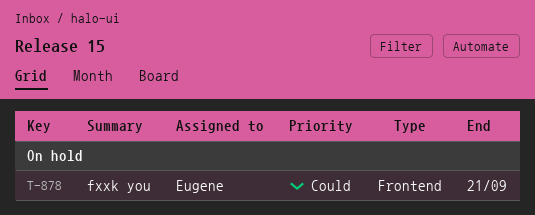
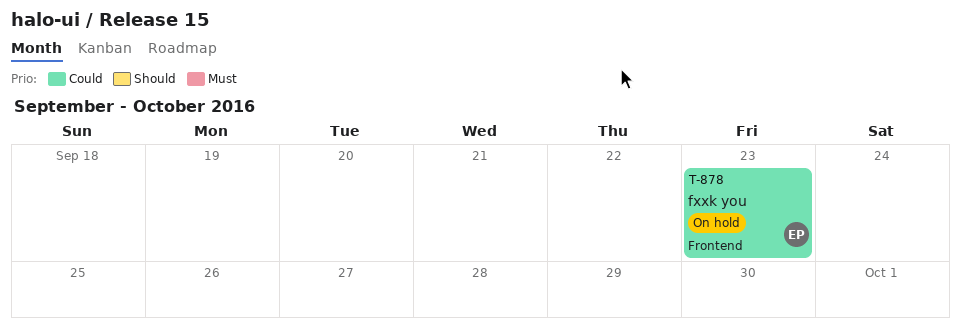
T-878, due: Sep 21 -> Sep 23

